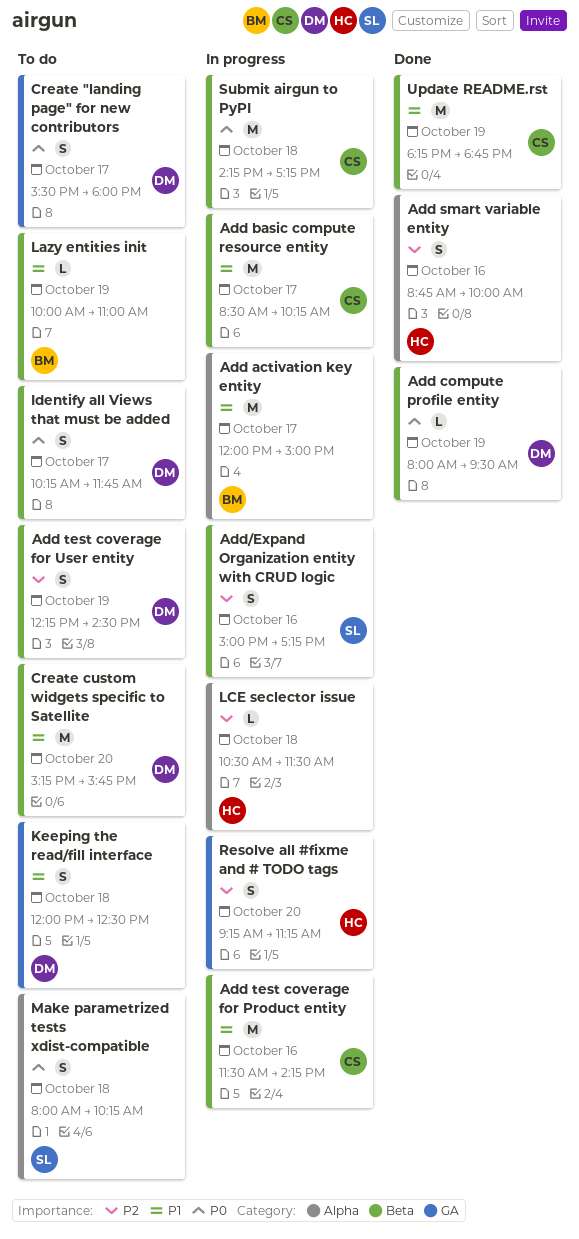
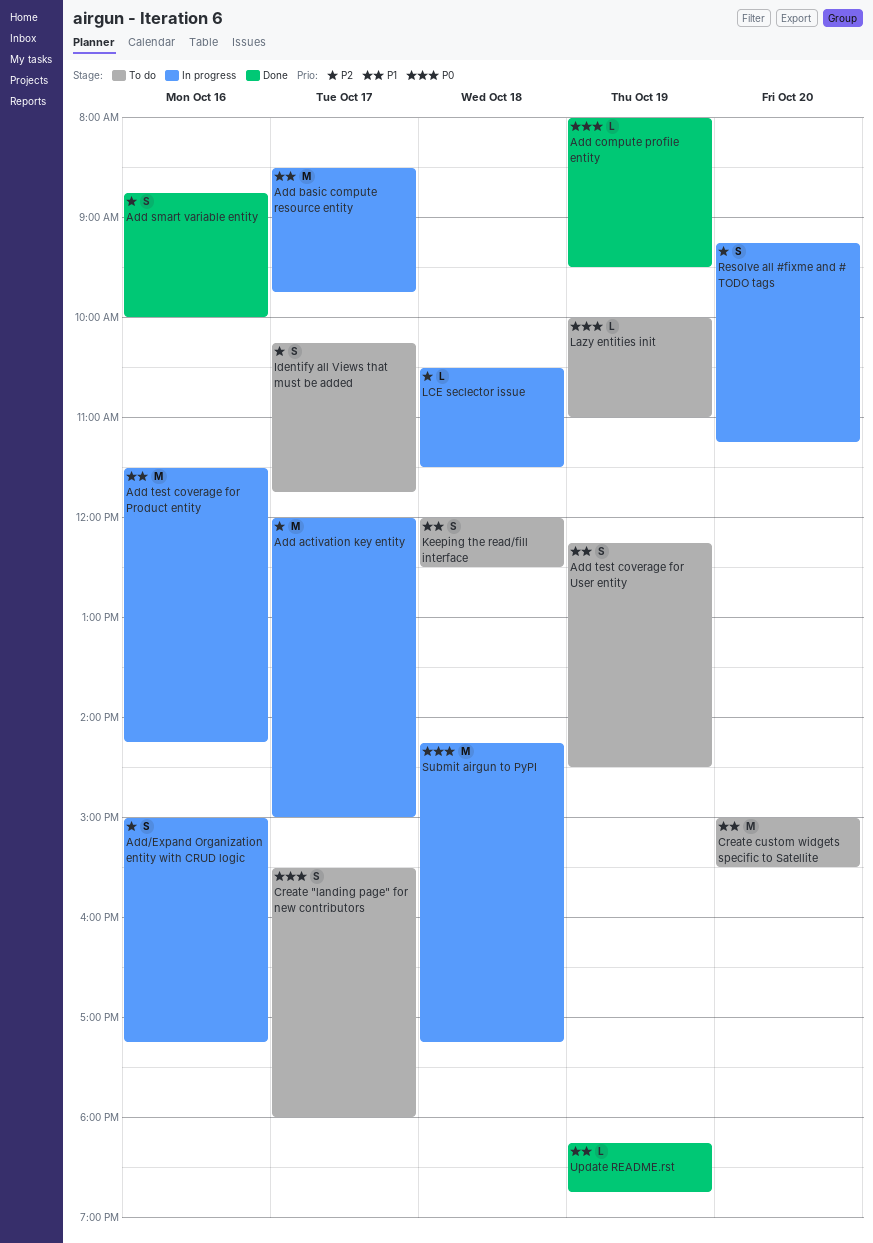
Add activation key entity, priority: P1 -> P2
Add basic compute resource entity, ends: 10:15 -> 09:45
Add test coverage for User entity, priority: P2 -> P1
Create custom widgets specific to Satellite, begins: 15:15 -> 15:00
Create custom widgets specific to Satellite, ends: 15:45 -> 15:30
Identify all Views that must be added, priority: P0 -> P2
Lazy entities init, priority: P1 -> P0
Make parametrized tests xdist-compatible: present -> none
Update README.rst, estimate: M -> L

